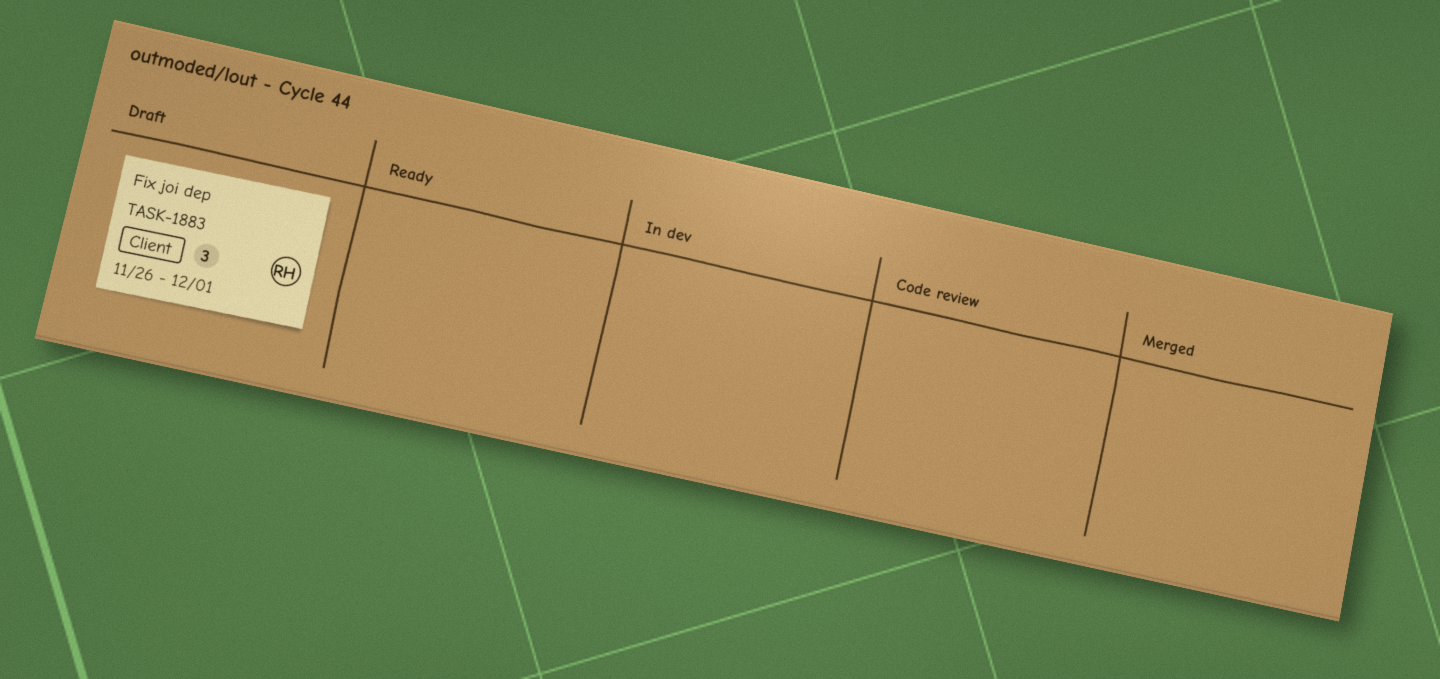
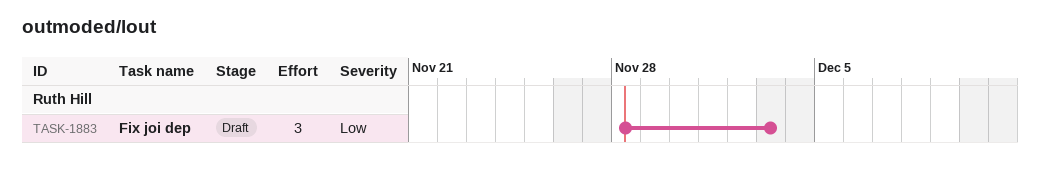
TASK-1883, start: Nov 26 -> Nov 28
TASK-1883, due: Dec 1 -> Dec 3

